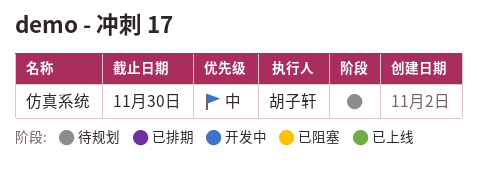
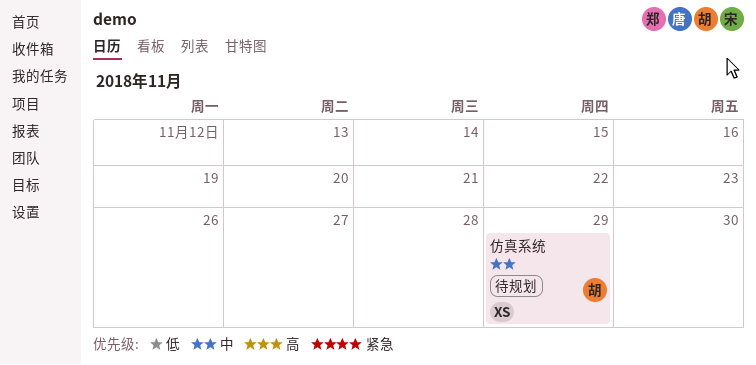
仿真系统, due: Nov 30 -> Nov 29

